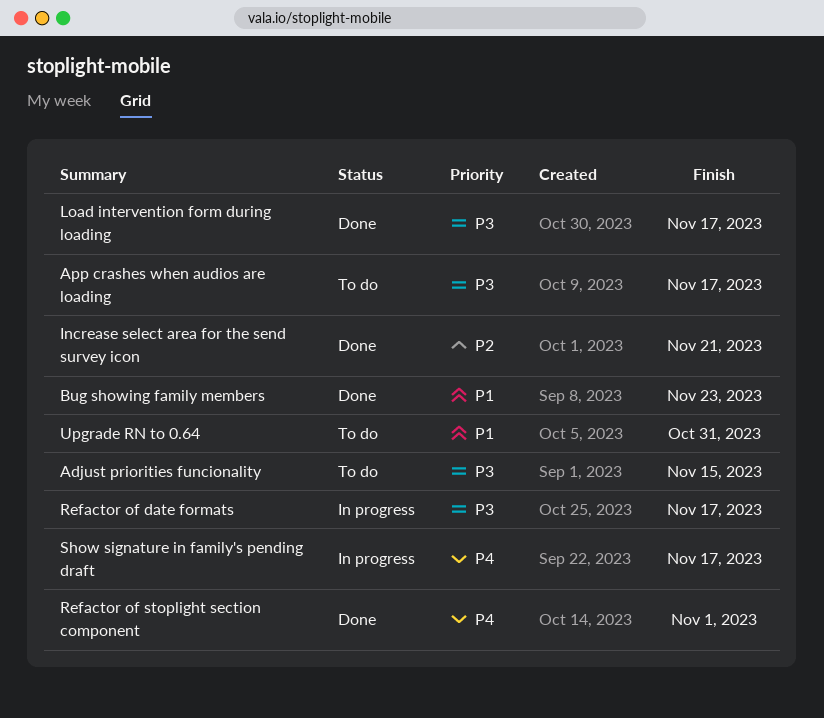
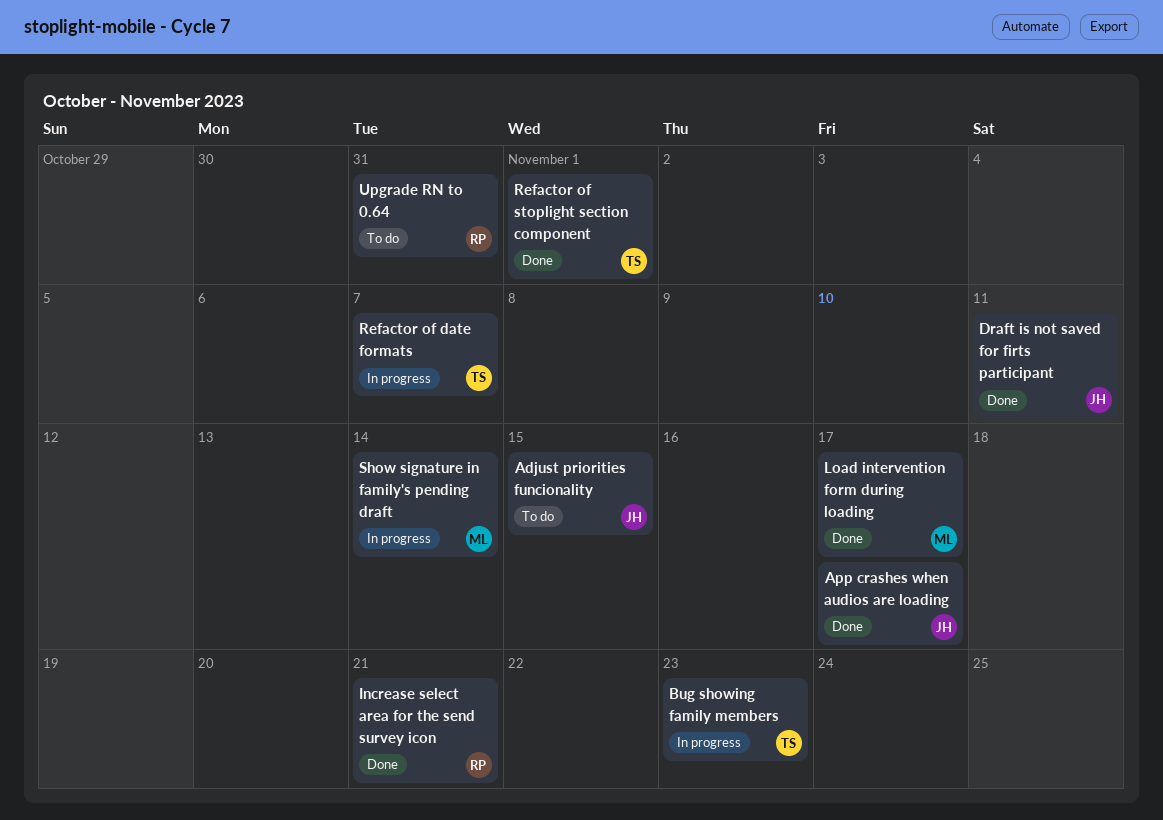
App crashes when audios are loading, status: To do -> Done
Bug showing family members, status: Done -> In progress
Draft is not saved for firts participant: none -> present
Refactor of date formats, due: Nov 17 -> Nov 7
Show signature in family's pending draft, due: Nov 17 -> Nov 14

